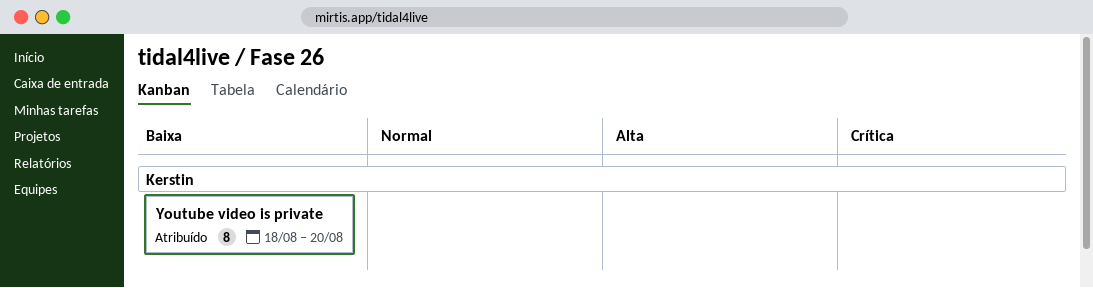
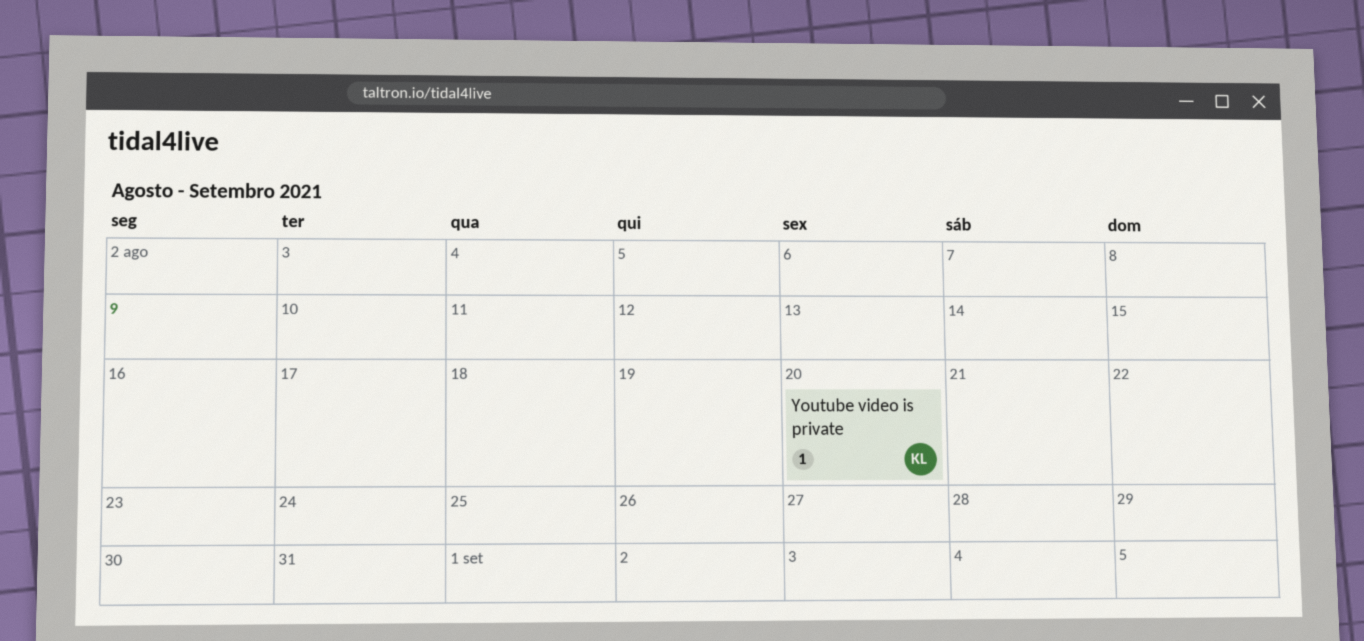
Youtube video is private, estimate: 8 -> 1

